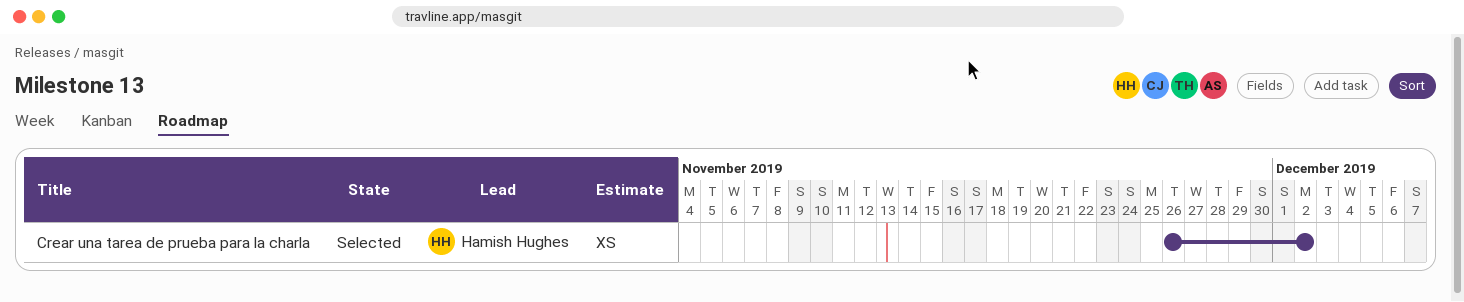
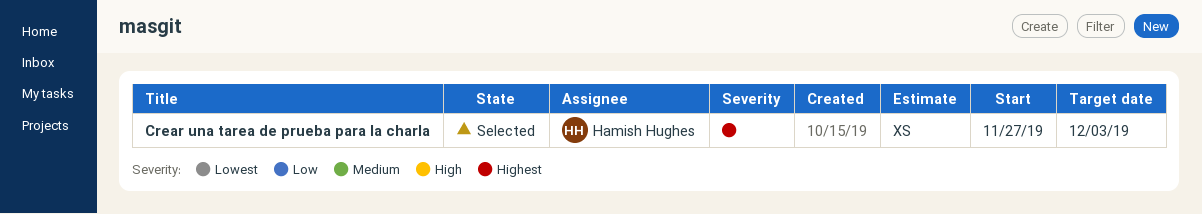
Crear una tarea de prueba para la charla, start: Nov 26 -> Nov 27
Crear una tarea de prueba para la charla, due: Dec 2 -> Dec 3

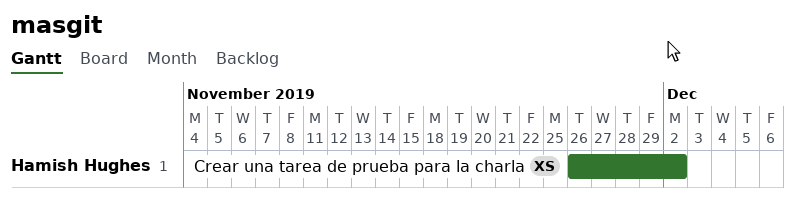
Crear una tarea de prueba para la charla, start: Nov 27 -> Nov 26
Crear una tarea de prueba para la charla, due: Dec 3 -> Dec 2

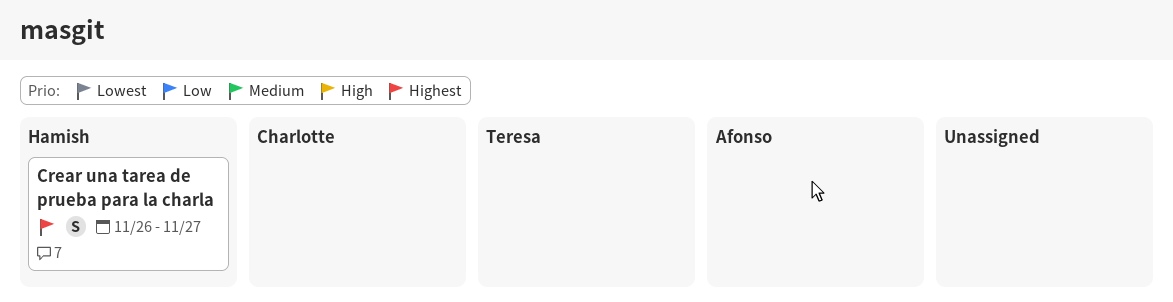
Crear una tarea de prueba para la charla, estimate: XS -> S
Crear una tarea de prueba para la charla, due: Dec 2 -> Nov 27

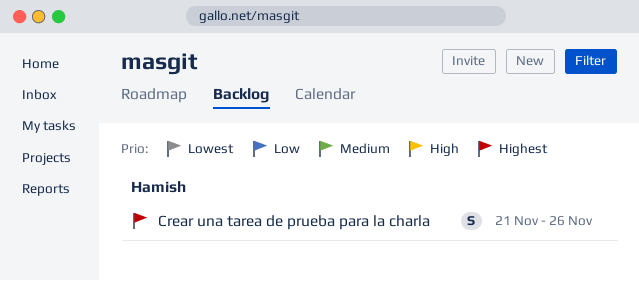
Crear una tarea de prueba para la charla, start: Nov 26 -> Nov 21
Crear una tarea de prueba para la charla, due: Nov 27 -> Nov 26

